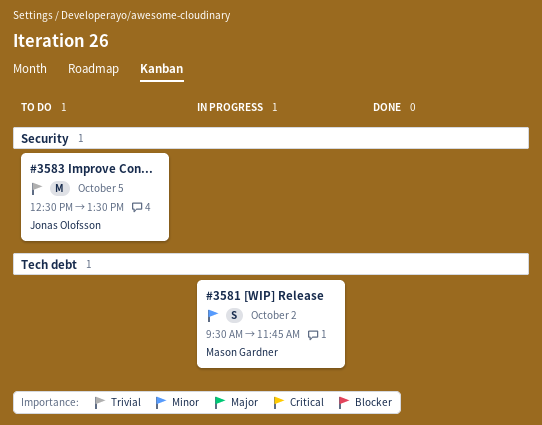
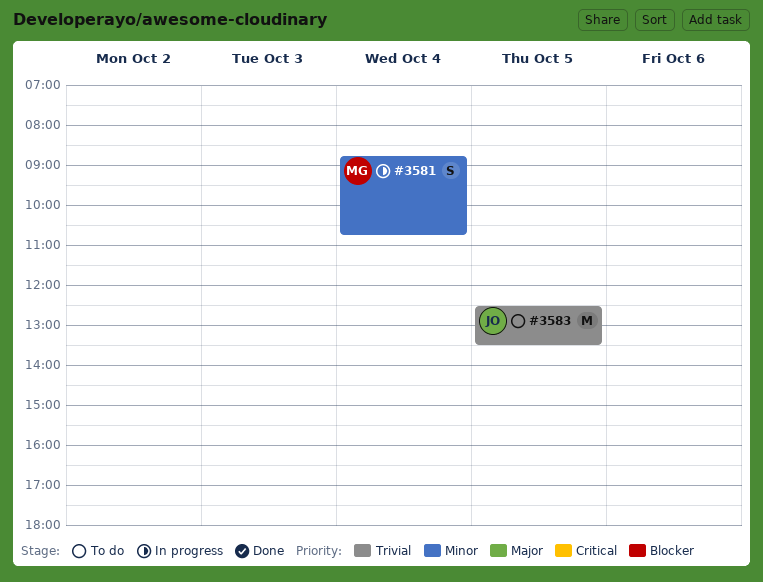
#3581, day: Oct 2 -> Oct 4
#3581, begins: 09:30 -> 08:45
#3581, ends: 11:45 -> 10:45

